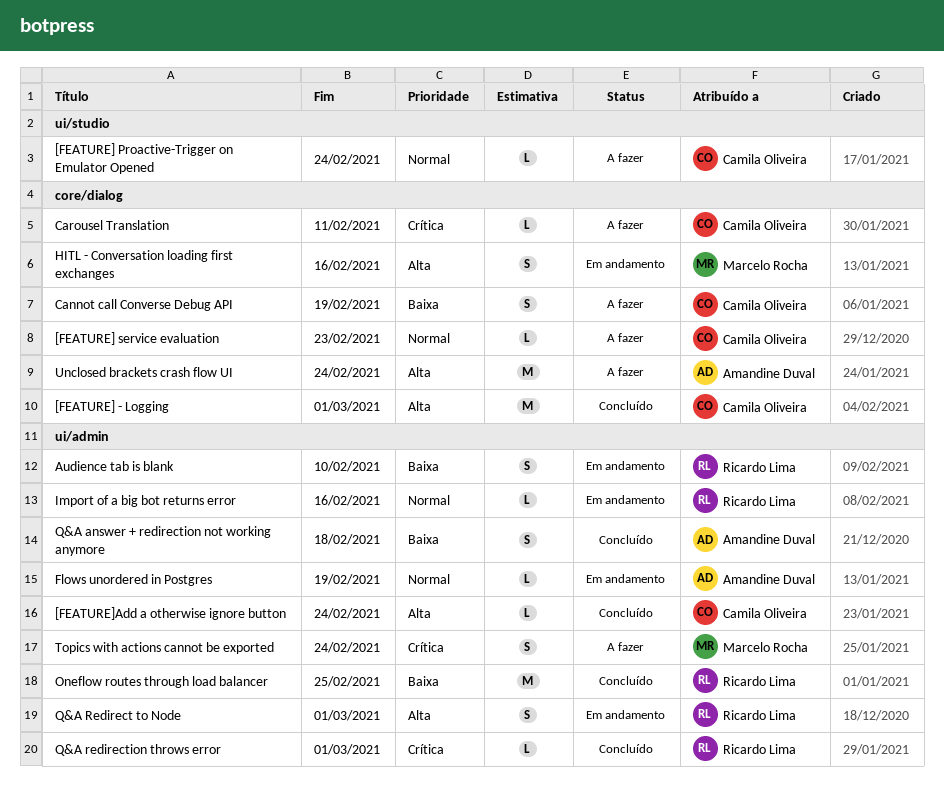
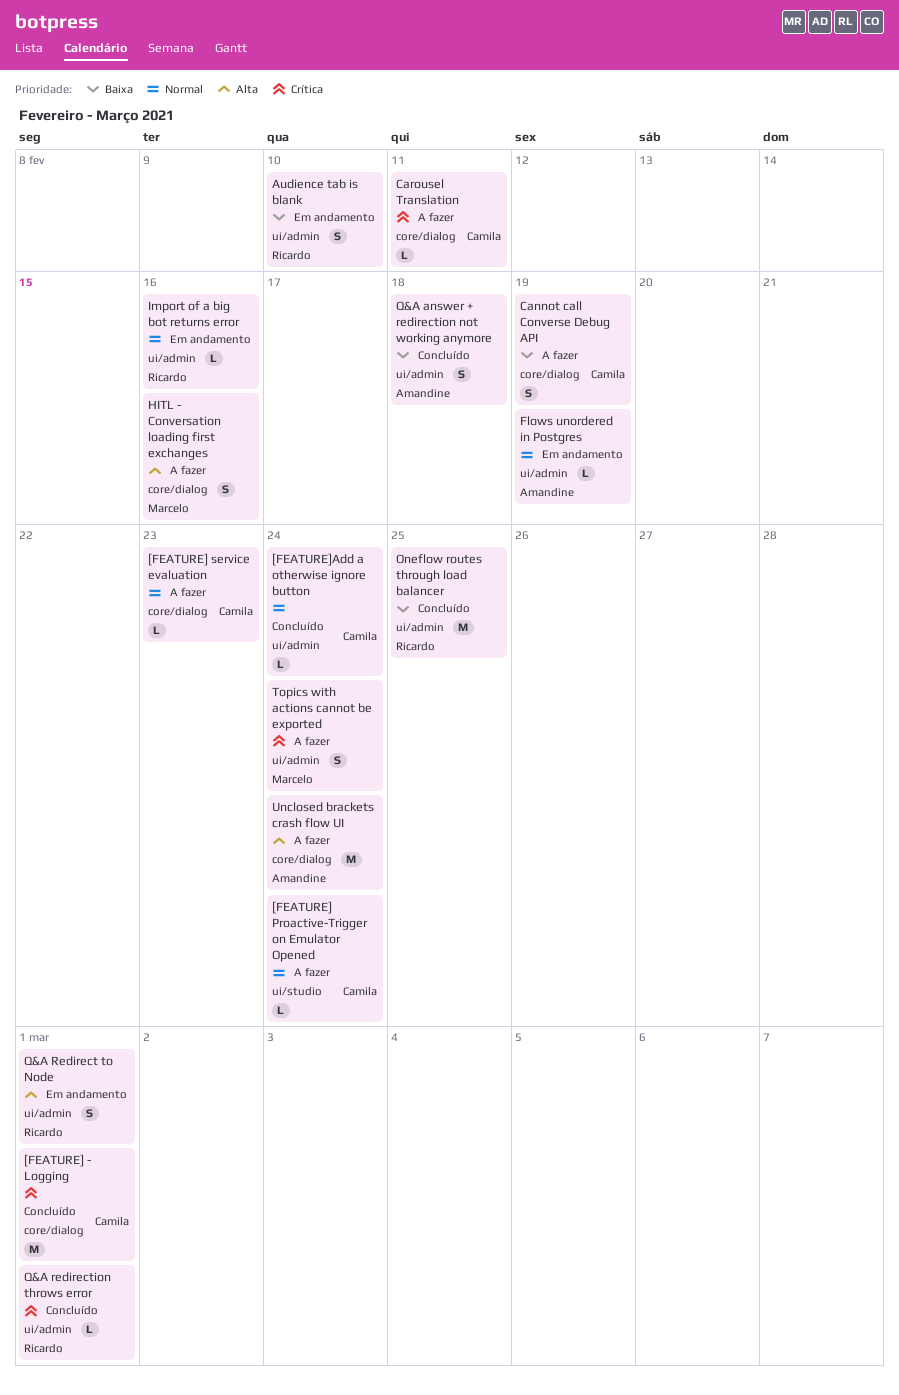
[FEATURE] - Logging, priority: Alta -> Crítica
[FEATURE]Add a otherwise ignore button, priority: Alta -> Normal
HITL - Conversation loading first exchanges, status: Em andamento -> A fazer

